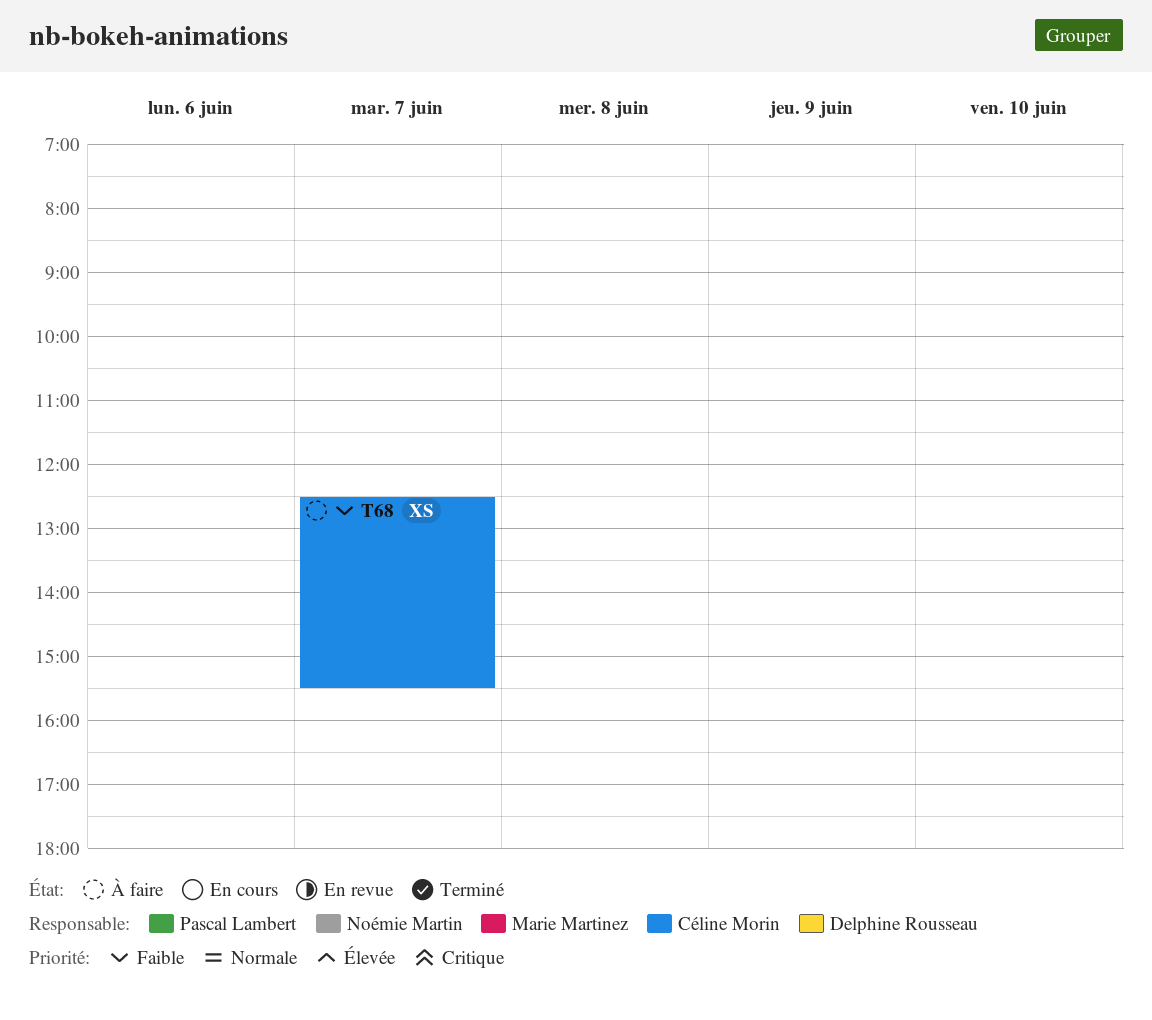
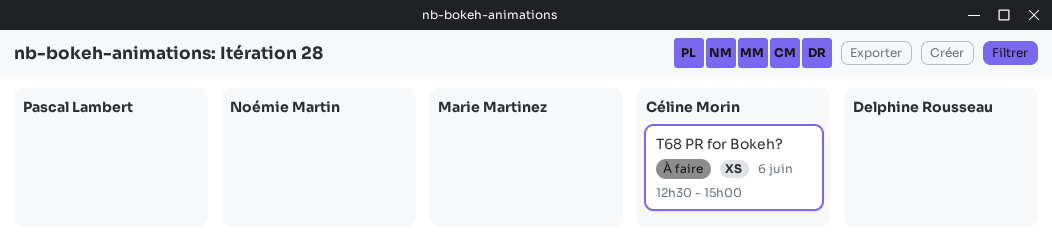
T68, day: Jun 7 -> Jun 6
T68, ends: 15:30 -> 15:00

